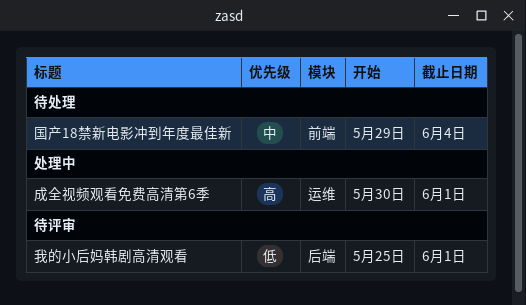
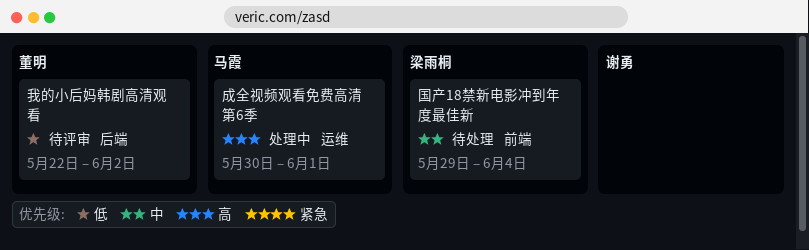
我的小后妈韩剧高清观看, start: May 25 -> May 22
我的小后妈韩剧高清观看, due: Jun 1 -> Jun 2

